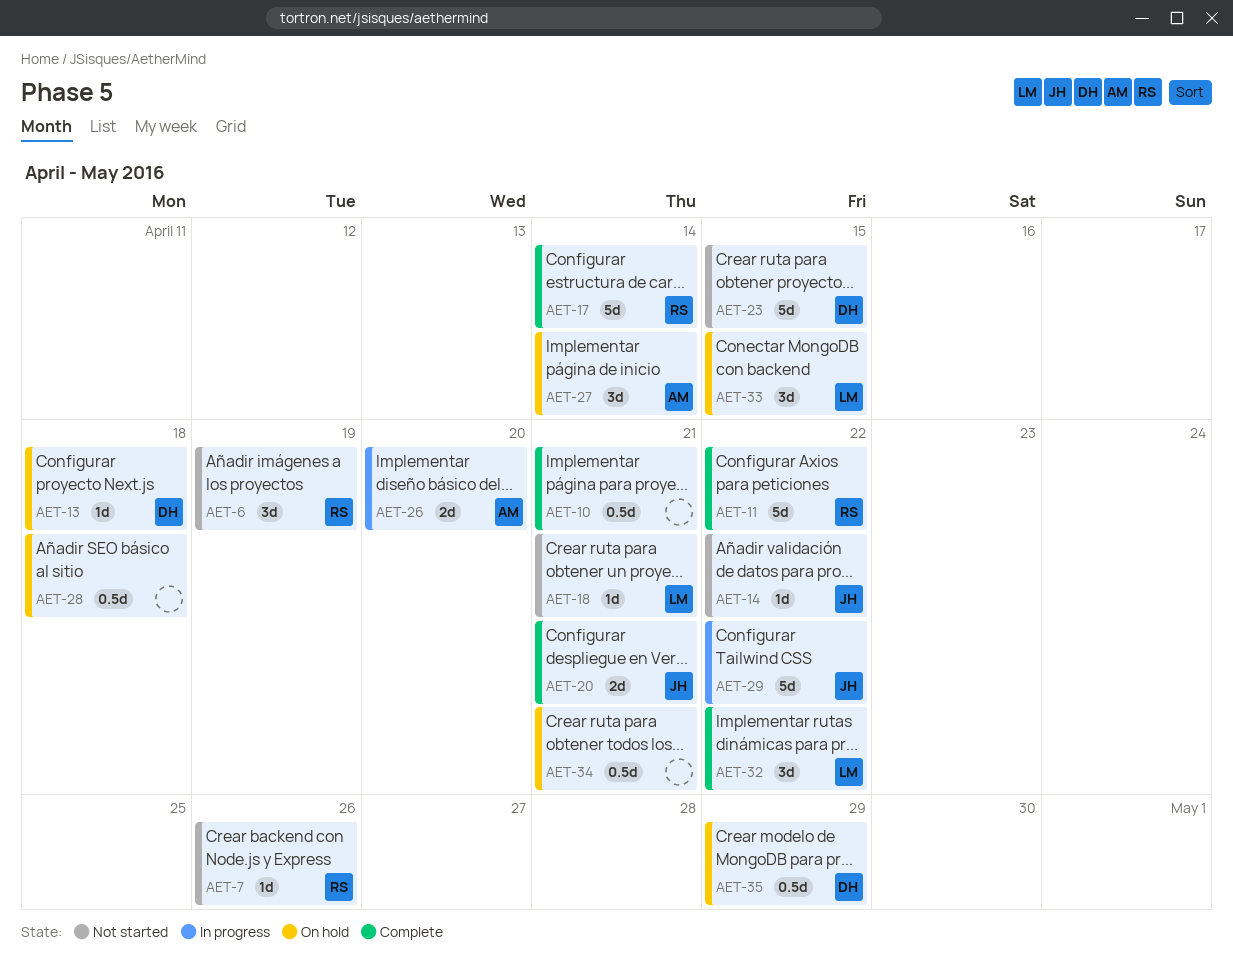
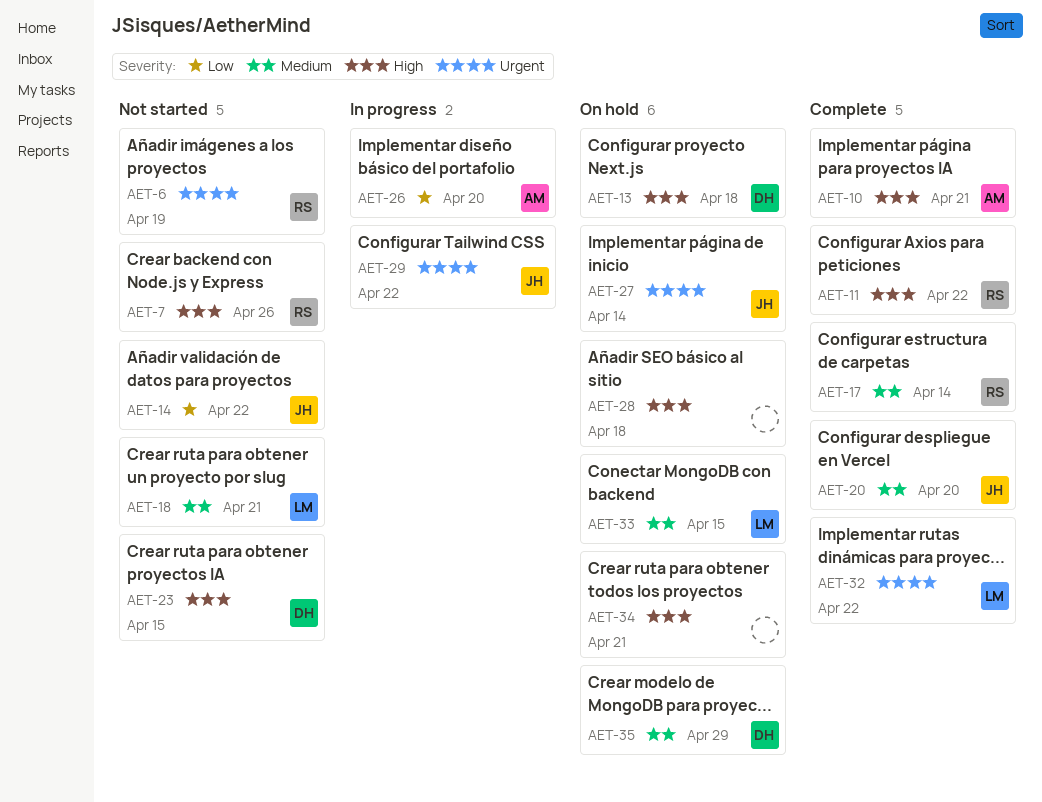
AET-10, owner: none -> AM
AET-20, due: Apr 21 -> Apr 20
AET-27, owner: AM -> JH

